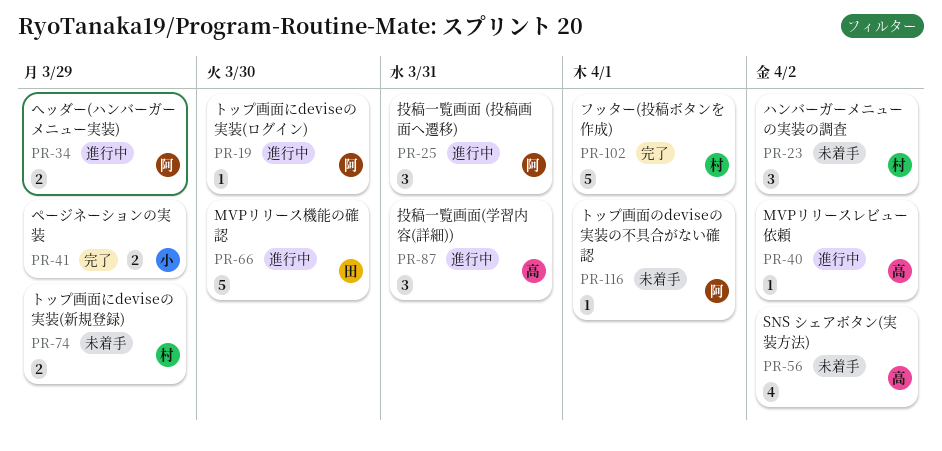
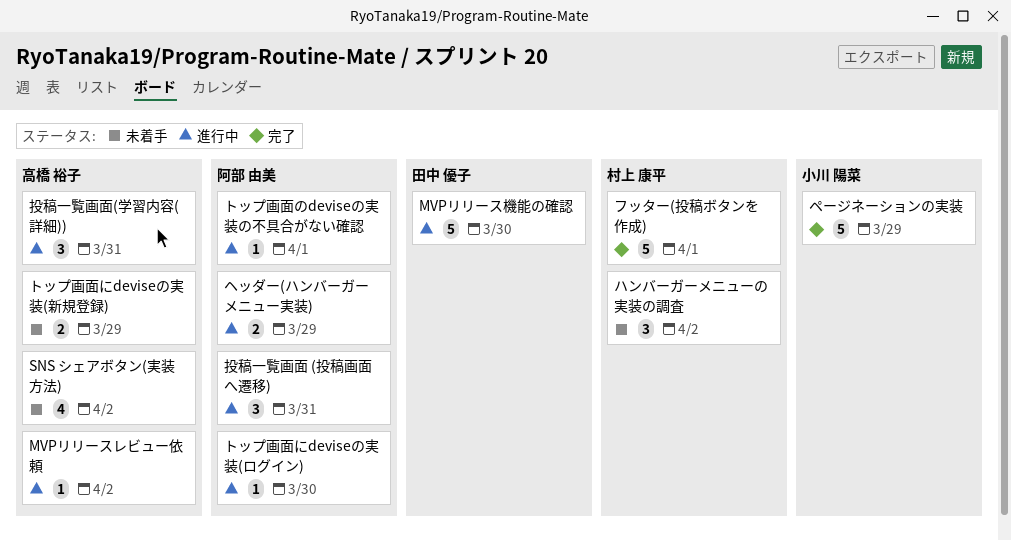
トップ画面にdeviseの実装(新規登録), owner: 村上 康平 -> 高橋 裕子
トップ画面のdeviseの実装の不具合がない確認, status: 未着手 -> 進行中
ページネーションの実装, estimate: 2 -> 5

